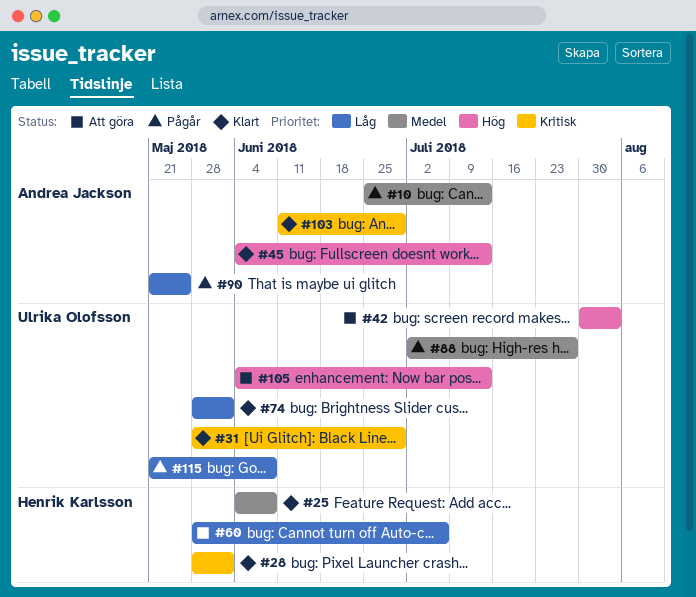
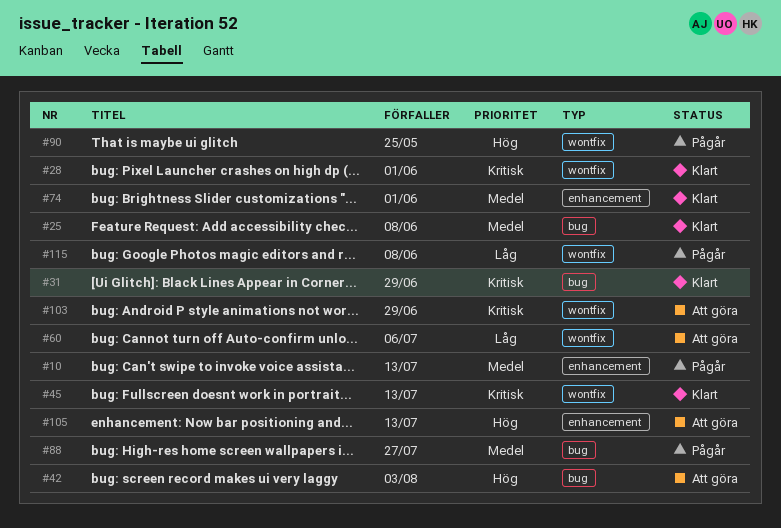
#45, priority: Hög -> Kritisk
#74, priority: Låg -> Medel
#90, priority: Låg -> Hög
#103, status: Klart -> Att göra

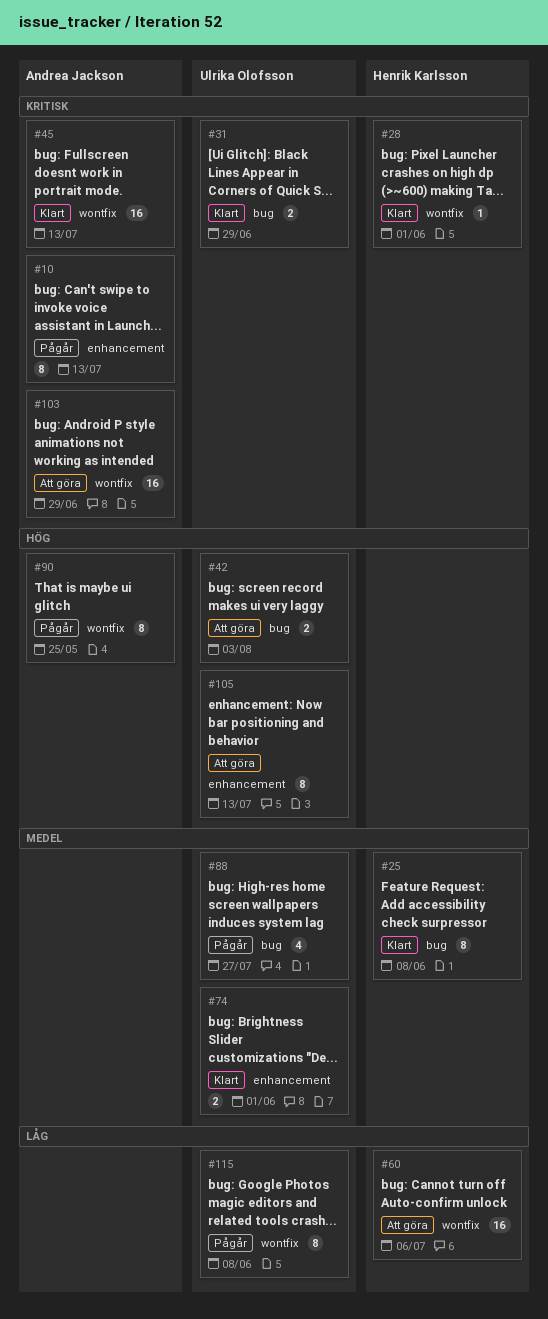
#10, priority: Medel -> Kritisk

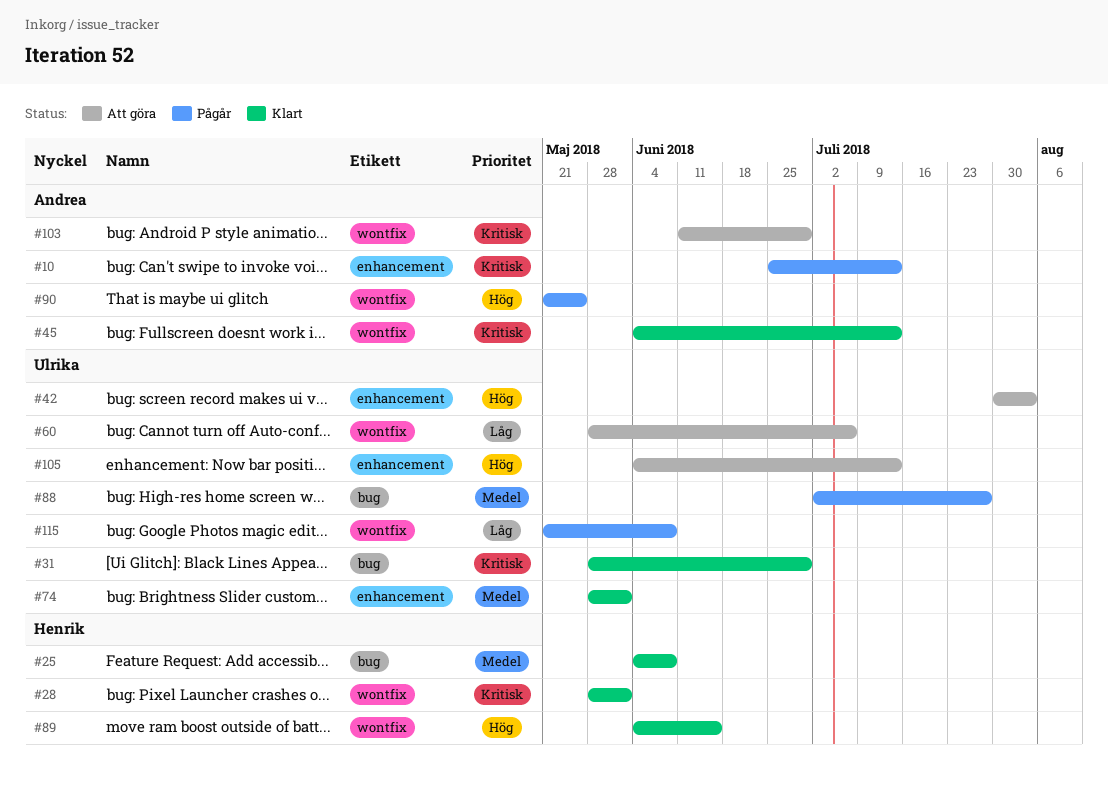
#42, label: bug -> enhancement
#60, owner: Henrik Karlsson -> Ulrika Olofsson
#89: none -> present

